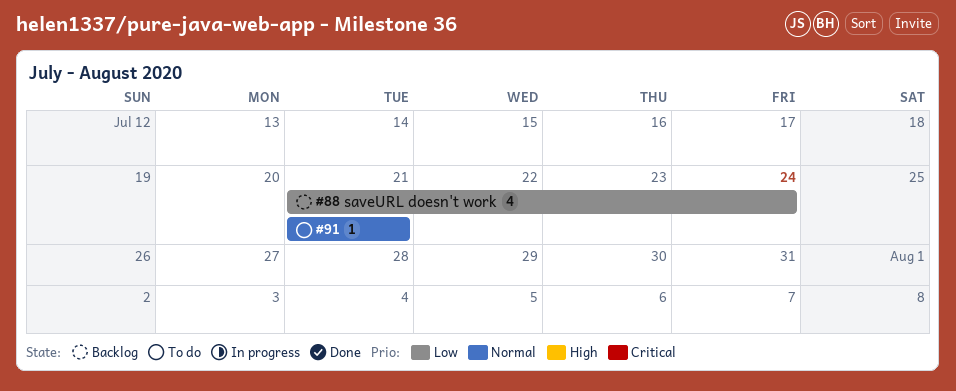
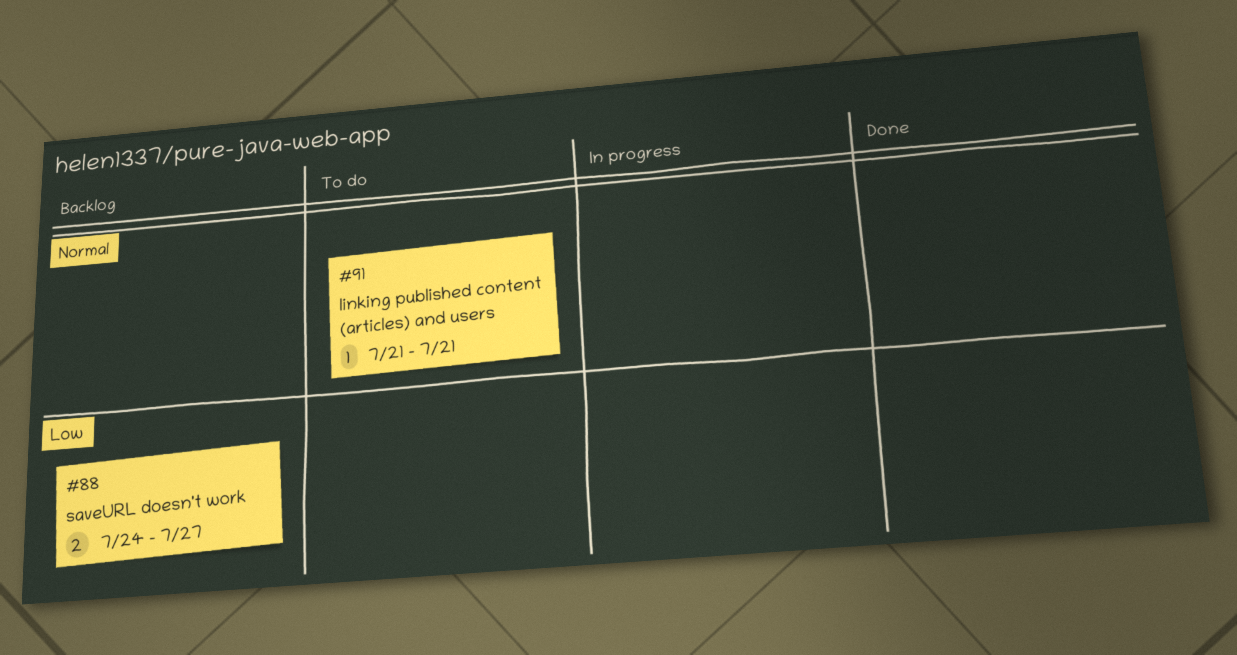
#88, estimate: 4 -> 2
#88, start: Jul 21 -> Jul 24
#88, due: Jul 24 -> Jul 27

